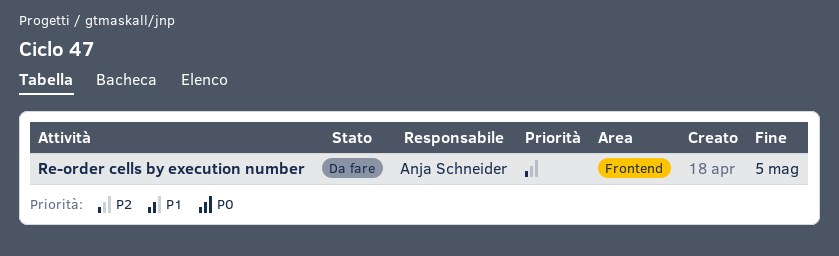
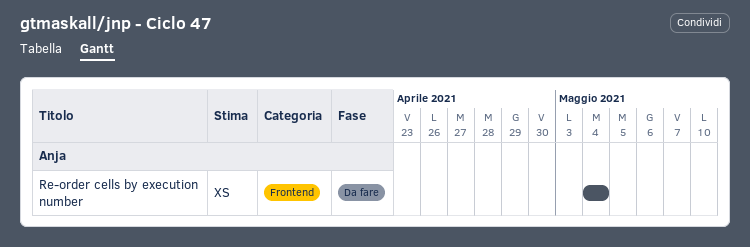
Re-order cells by execution number, due: May 5 -> May 4

